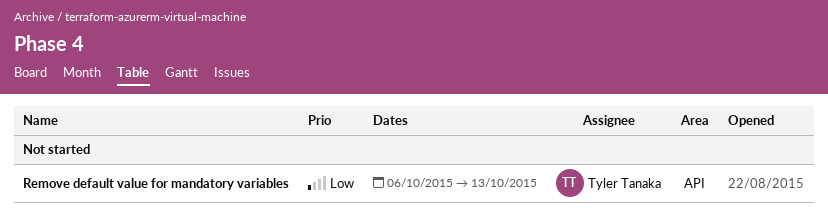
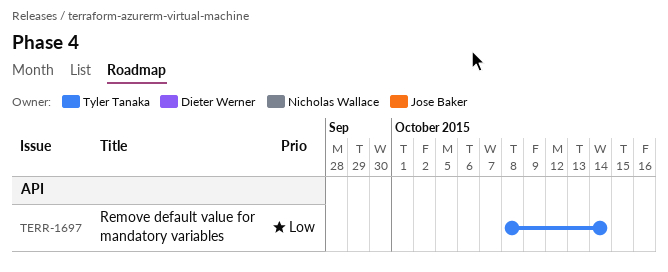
Remove default value for mandatory variables, start: Oct 6 -> Oct 8
Remove default value for mandatory variables, due: Oct 13 -> Oct 14

